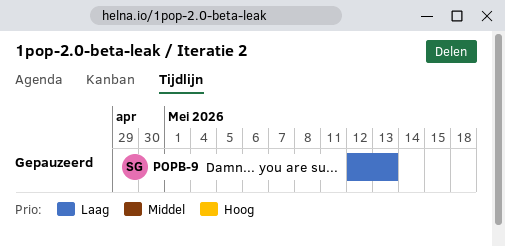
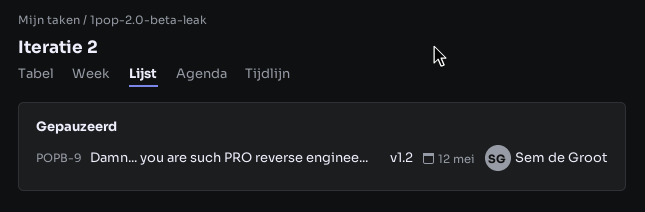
POPB-9, due: May 13 -> May 12

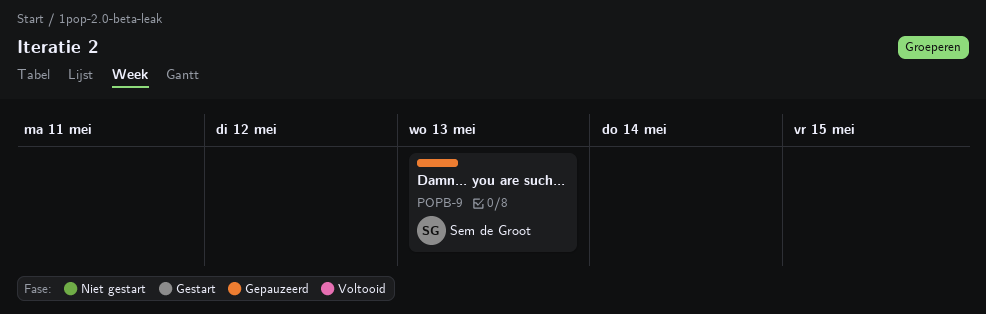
POPB-9, due: May 12 -> May 13

